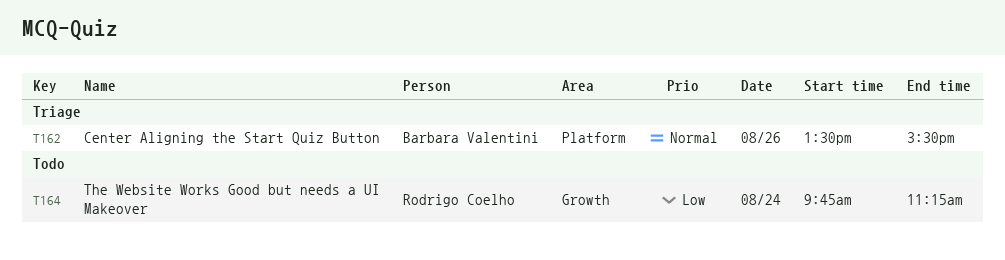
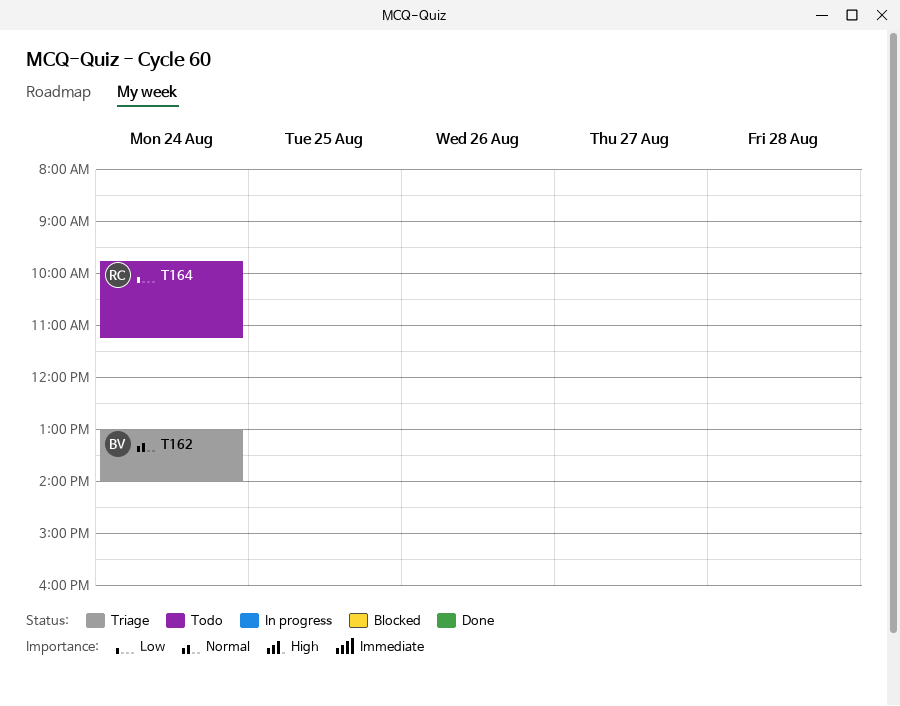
T162, day: Aug 26 -> Aug 24
T162, begins: 13:30 -> 13:00
T162, ends: 15:30 -> 14:00

